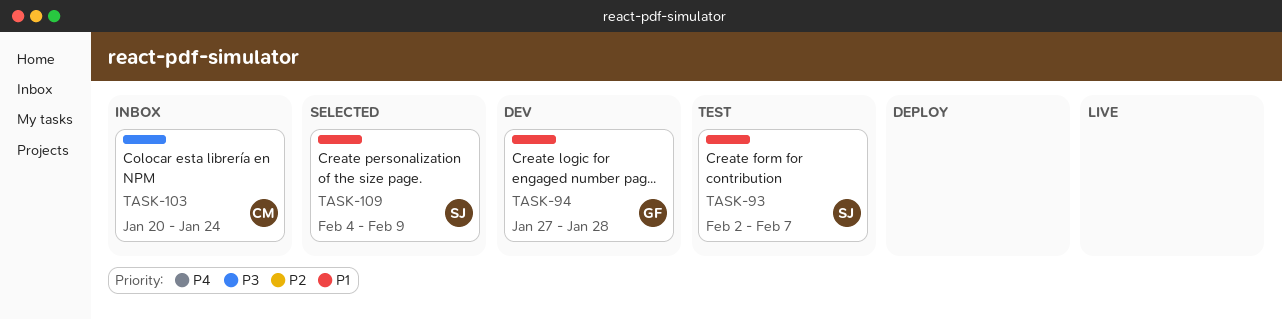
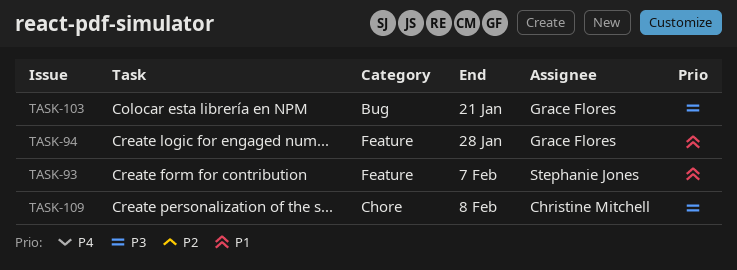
TASK-103, owner: Christine Mitchell -> Grace Flores
TASK-103, due: Jan 24 -> Jan 21
TASK-109, owner: Stephanie Jones -> Christine Mitchell
TASK-109, priority: P1 -> P3
TASK-109, due: Feb 9 -> Feb 8

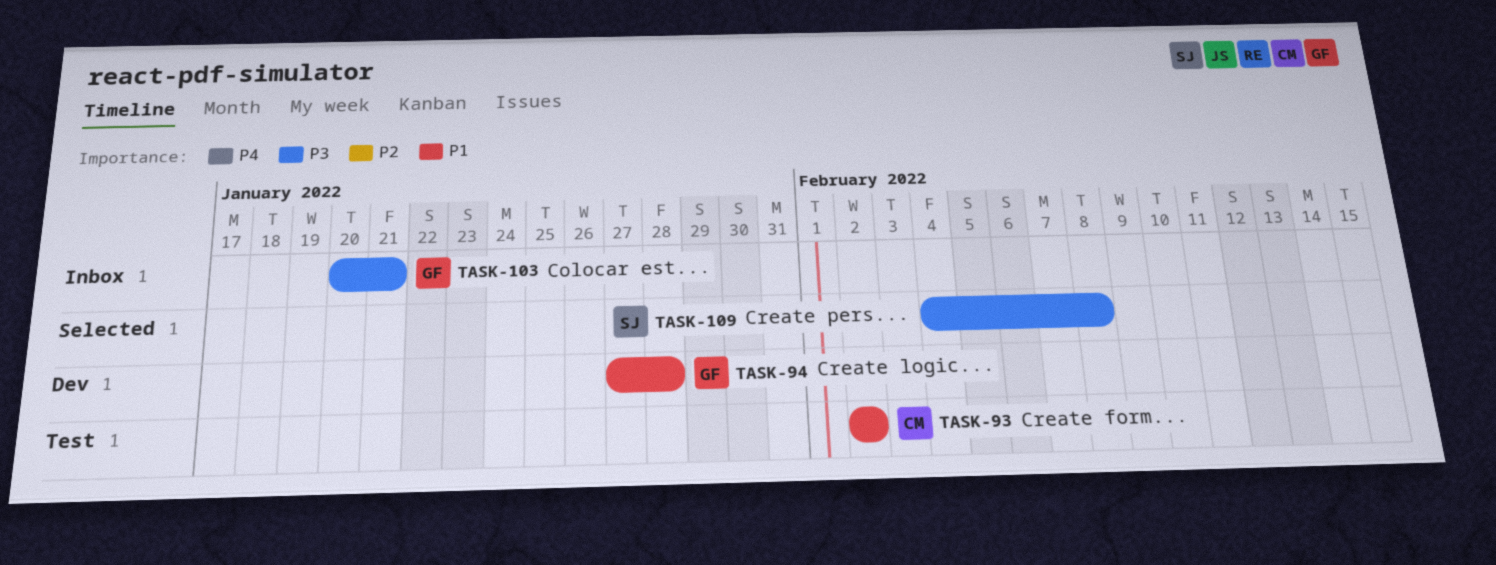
TASK-93, owner: Stephanie Jones -> Christine Mitchell
TASK-93, due: Feb 7 -> Feb 2
TASK-109, owner: Christine Mitchell -> Stephanie Jones

